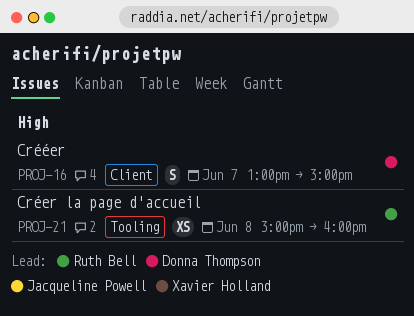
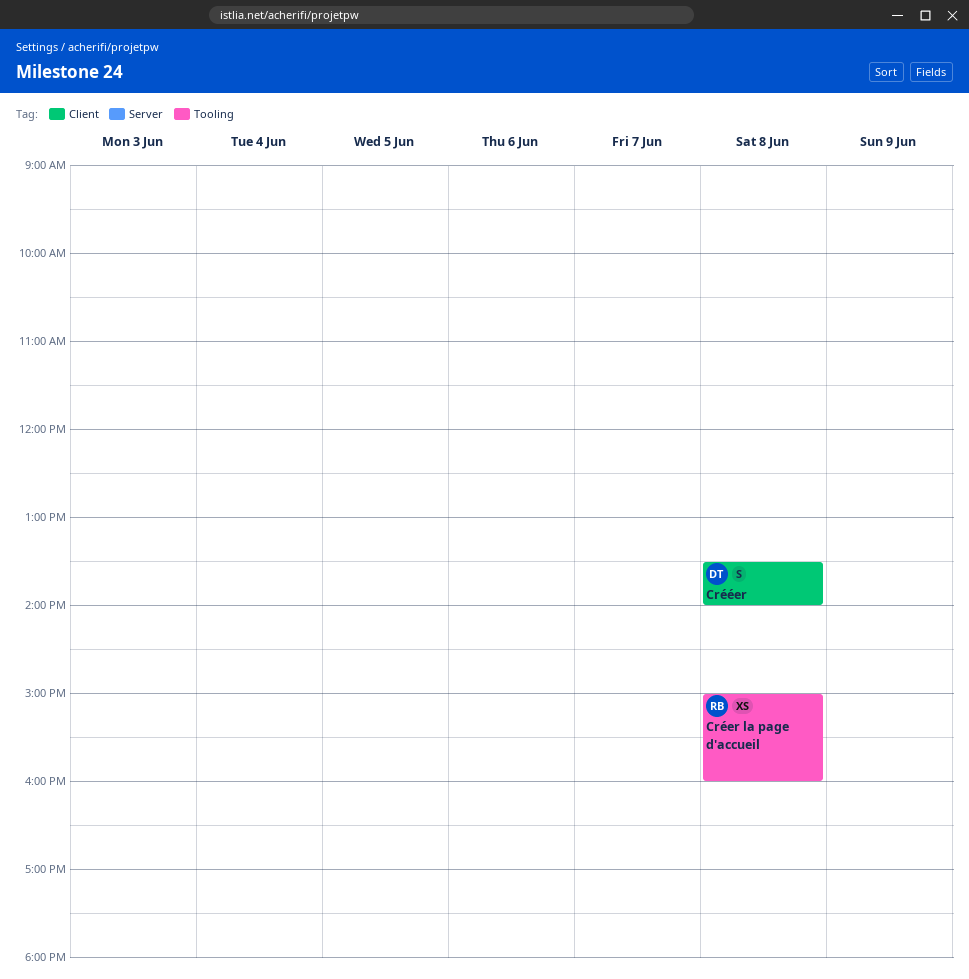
Crééer, day: Jun 7 -> Jun 8
Crééer, begins: 13:00 -> 13:30
Crééer, ends: 15:00 -> 14:00

